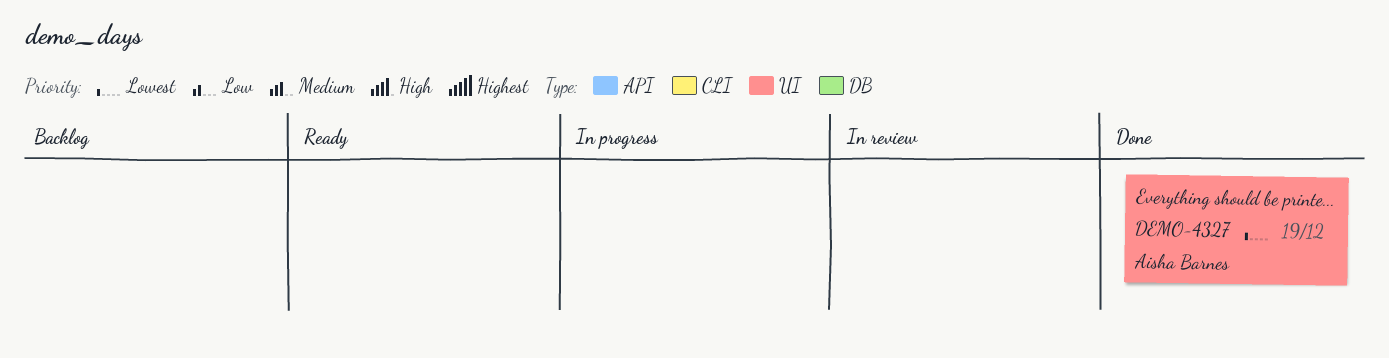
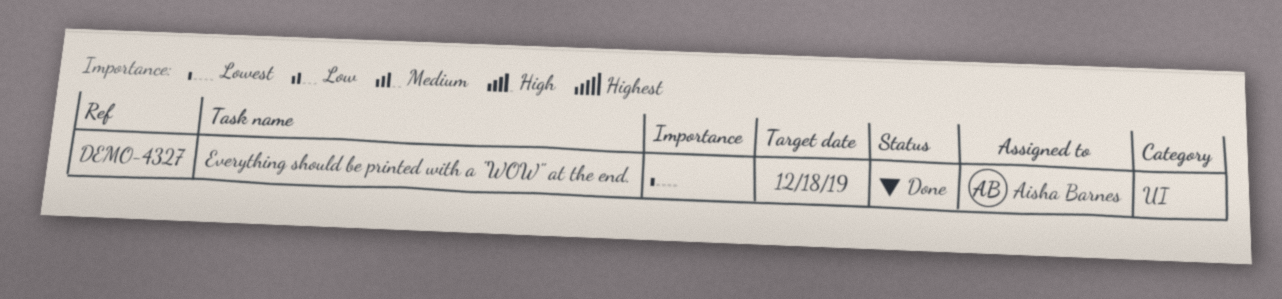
DEMO-4327, due: Dec 19 -> Dec 18

